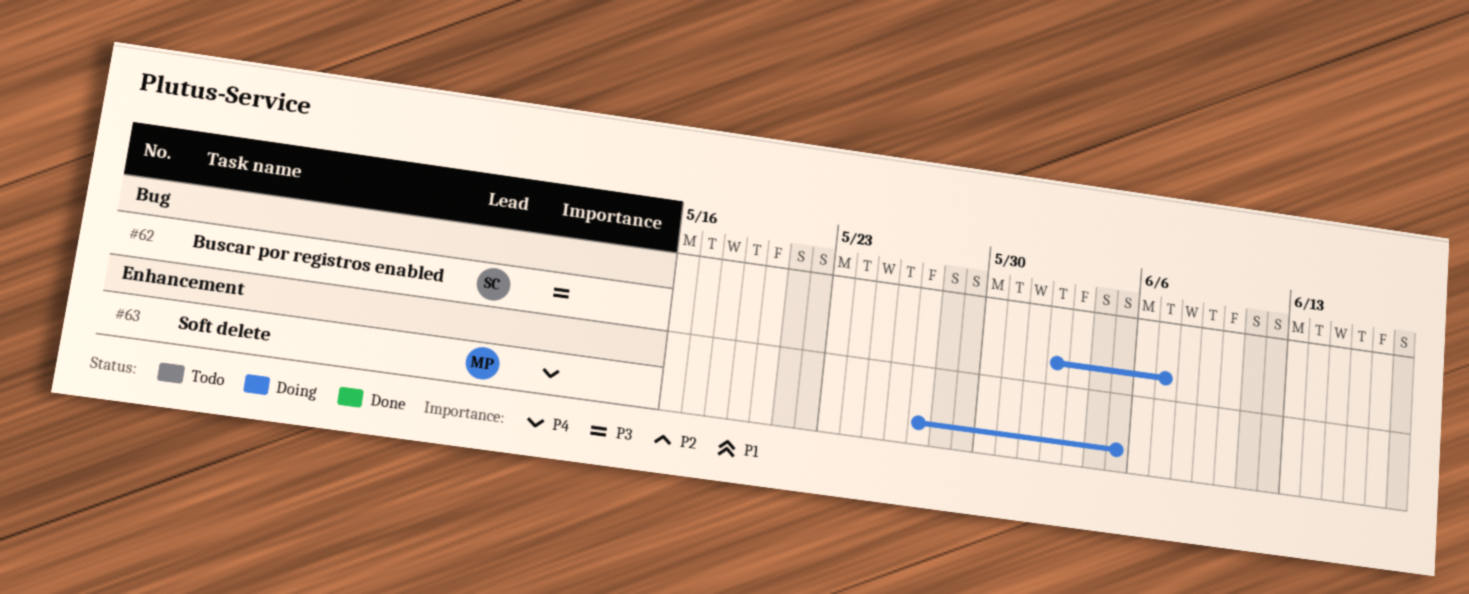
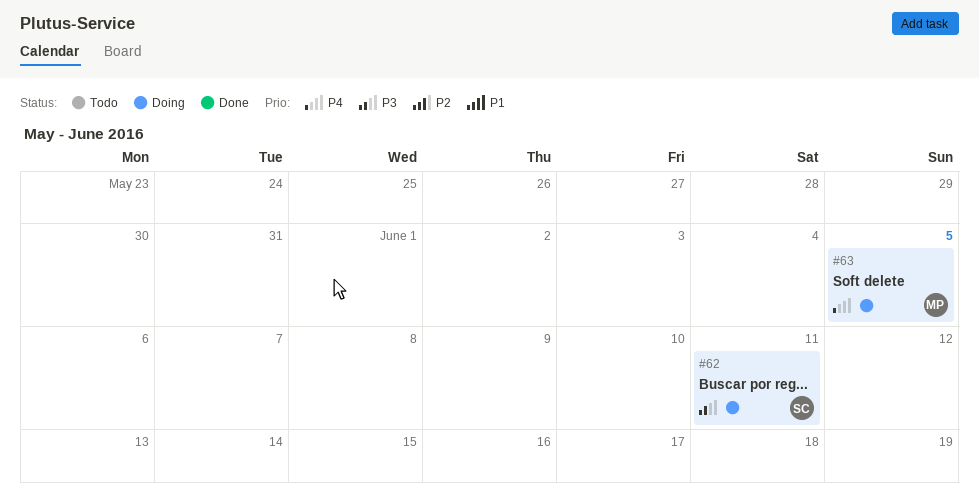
#62, due: Jun 7 -> Jun 11

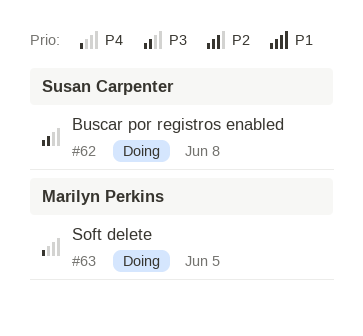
#62, due: Jun 11 -> Jun 8

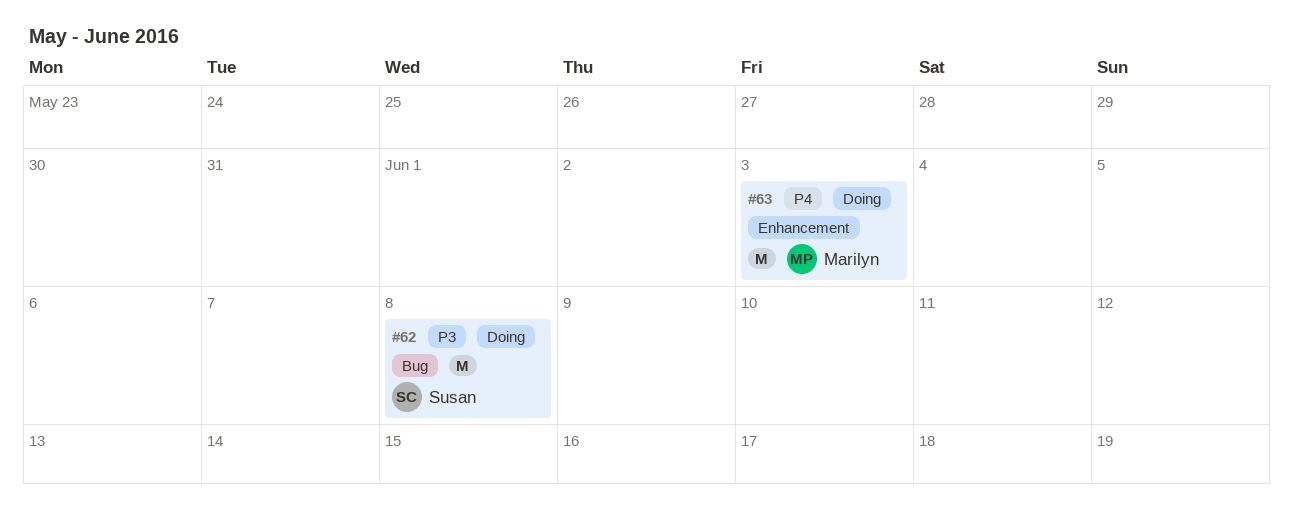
#63, due: Jun 5 -> Jun 3

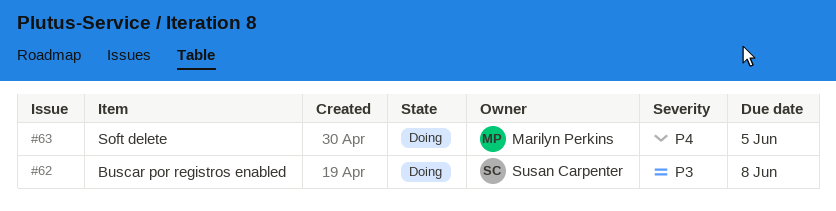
#63, due: Jun 3 -> Jun 5

